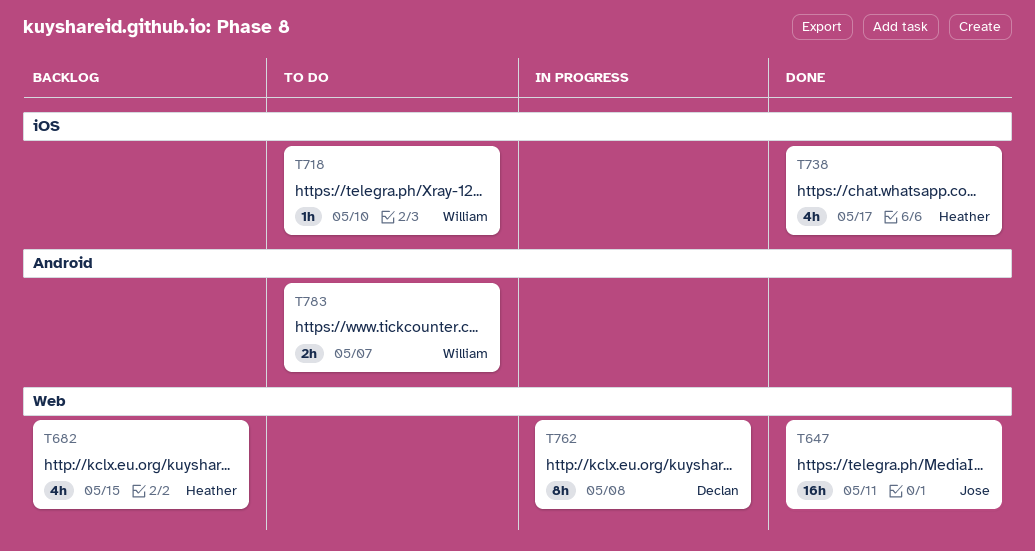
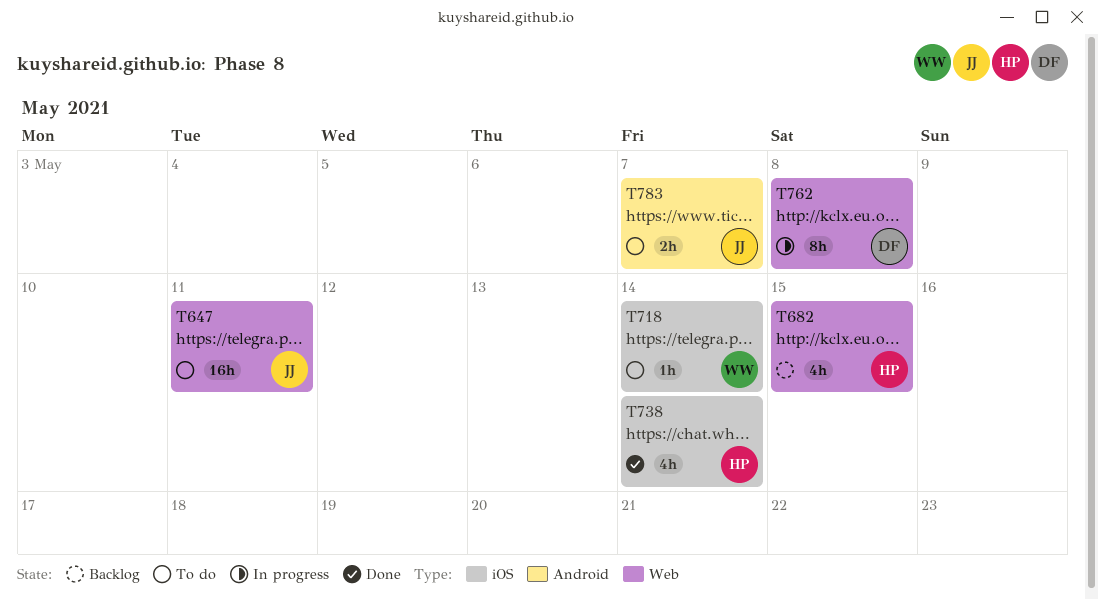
T647, status: Done -> To do
T718, due: May 10 -> May 14
T738, due: May 17 -> May 14
T783, owner: William -> Jose

